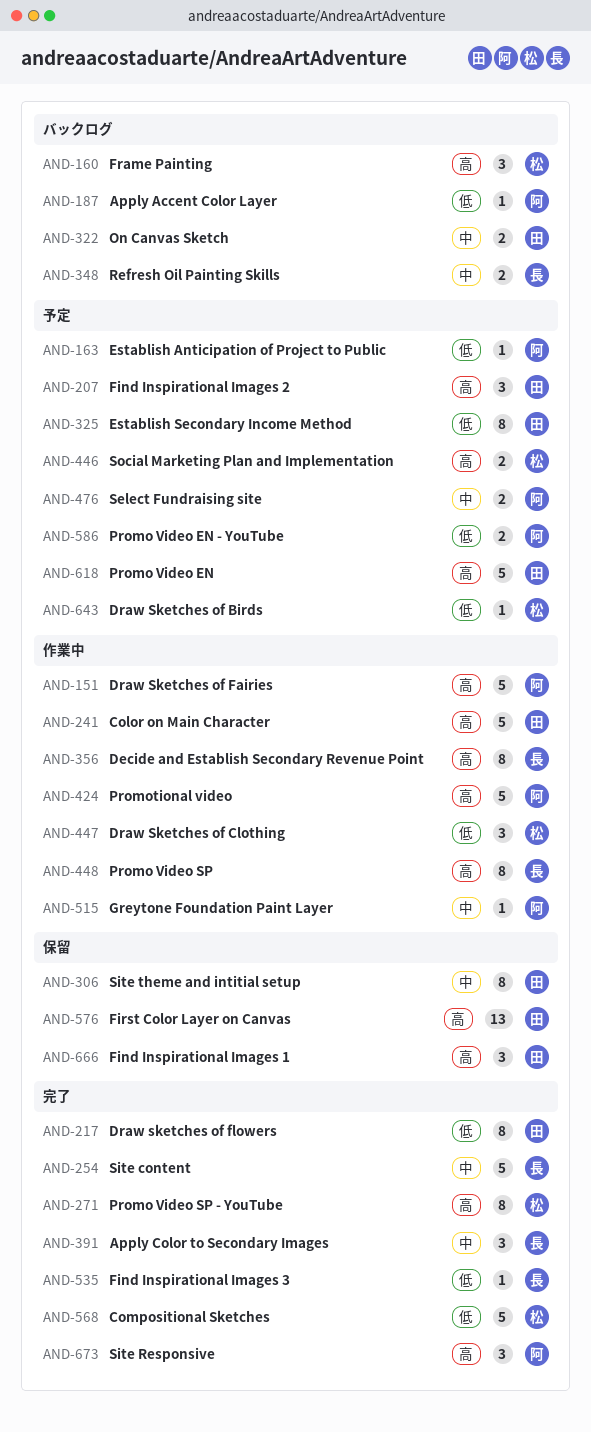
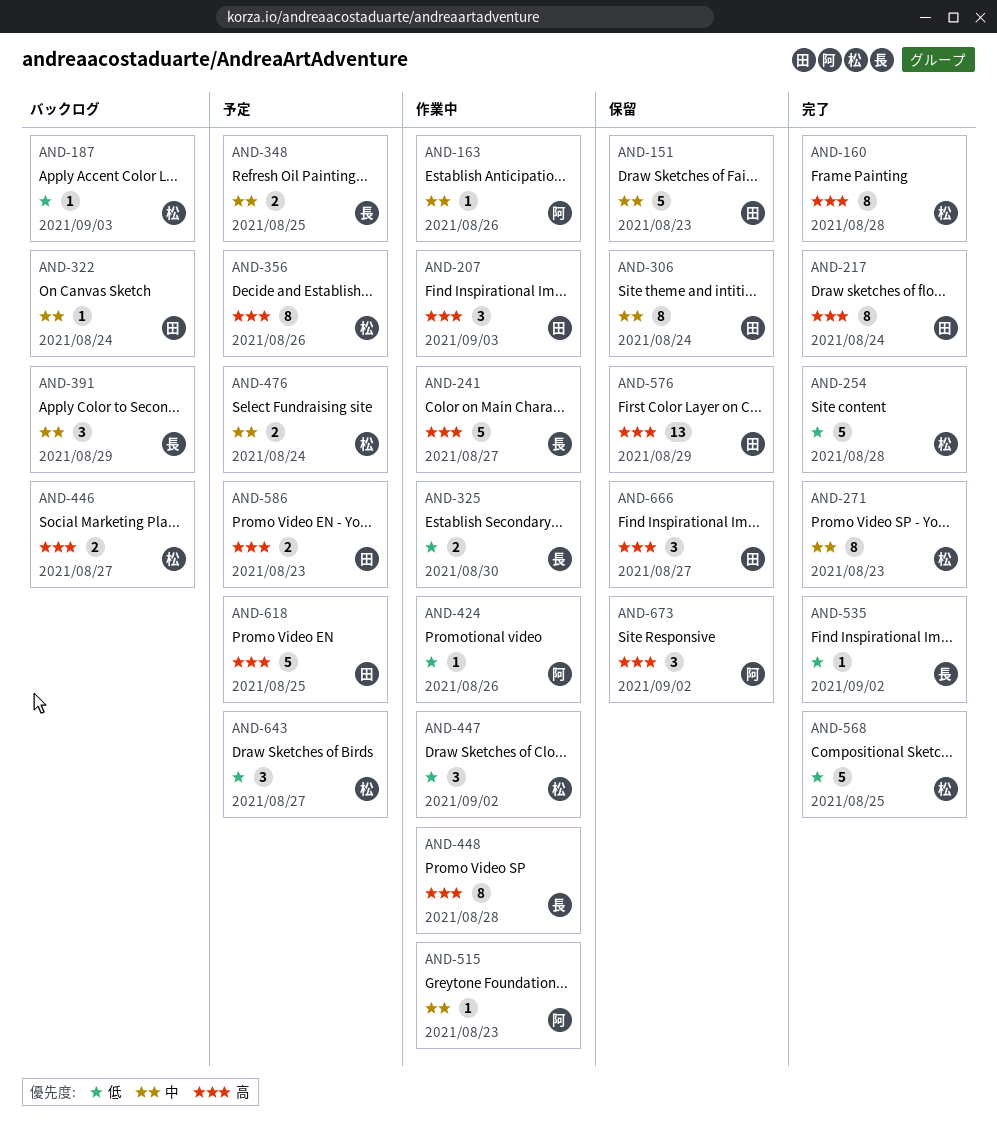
AND-151, status: 作業中 -> 保留
AND-151, owner: 阿 -> 田
AND-151, priority: 高 -> 中
AND-160, status: バックログ -> 完了
AND-160, estimate: 3 -> 8
AND-163, status: 予定 -> 作業中
AND-163, priority: 低 -> 中
AND-187, owner: 阿 -> 松
AND-207, status: 予定 -> 作業中
AND-217, priority: 低 -> 高
AND-241, owner: 田 -> 長
AND-254, owner: 長 -> 松
AND-254, priority: 中 -> 低
AND-271, priority: 高 -> 中
AND-322, estimate: 2 -> 1
AND-325, status: 予定 -> 作業中
AND-325, owner: 田 -> 長
AND-325, estimate: 8 -> 2
AND-348, status: バックログ -> 予定
AND-356, status: 作業中 -> 予定
AND-356, owner: 長 -> 松
AND-391, status: 完了 -> バックログ
AND-424, priority: 高 -> 低
AND-424, estimate: 5 -> 1
AND-446, status: 予定 -> バックログ
AND-476, owner: 阿 -> 松
AND-586, owner: 阿 -> 田
AND-586, priority: 低 -> 高
AND-643, estimate: 1 -> 3
AND-673, status: 完了 -> 保留

